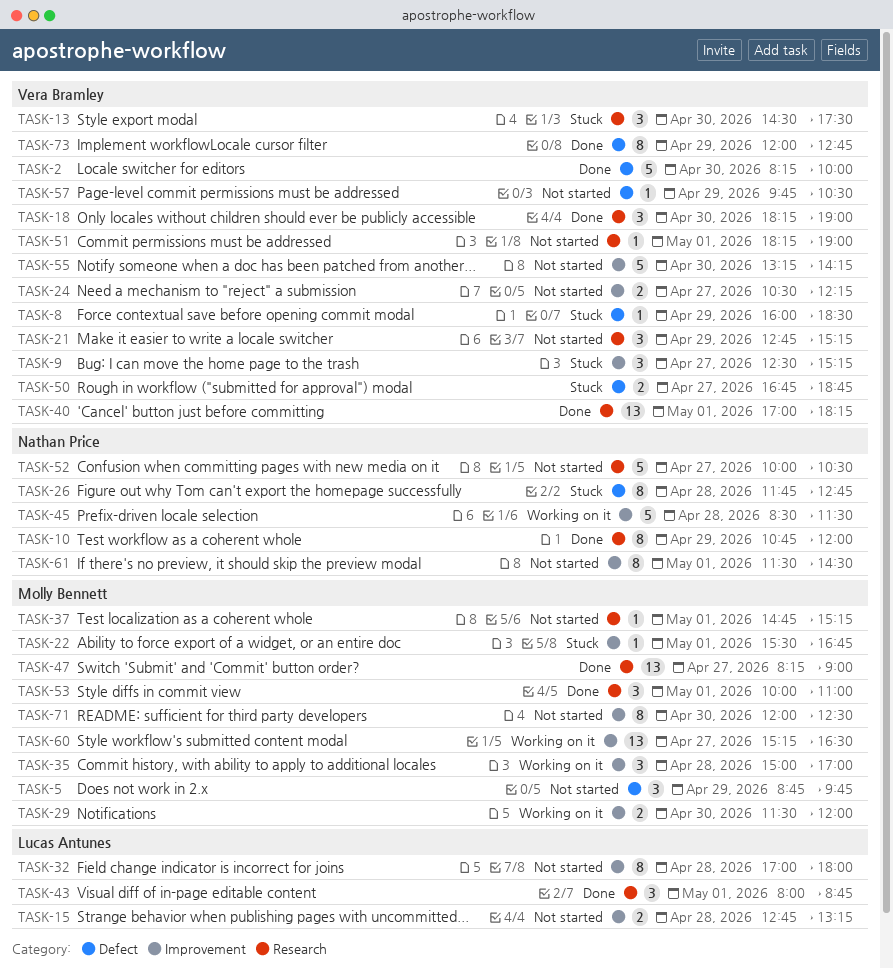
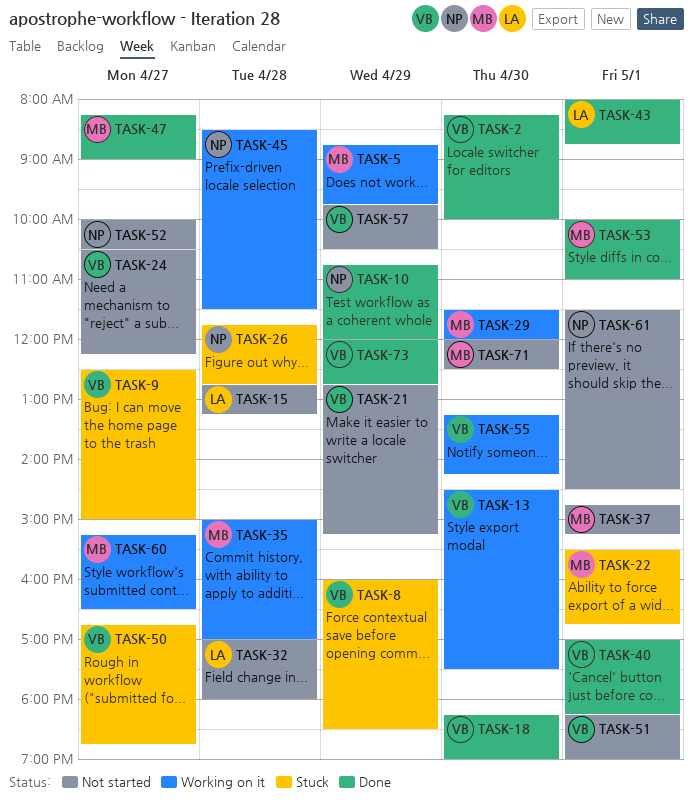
TASK-5, status: Not started -> Working on it
TASK-9, ends: 15:15 -> 15:00
TASK-13, status: Stuck -> Working on it
TASK-55, status: Not started -> Working on it

